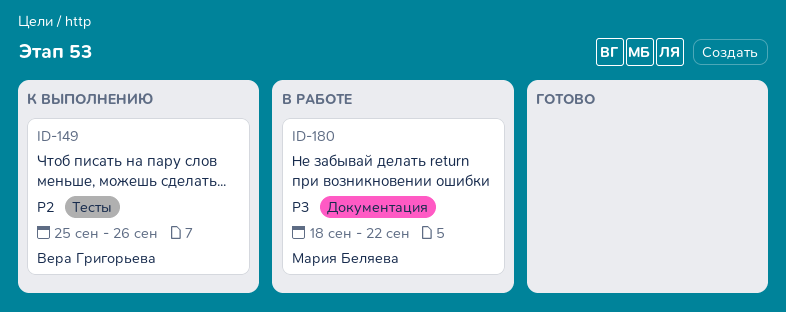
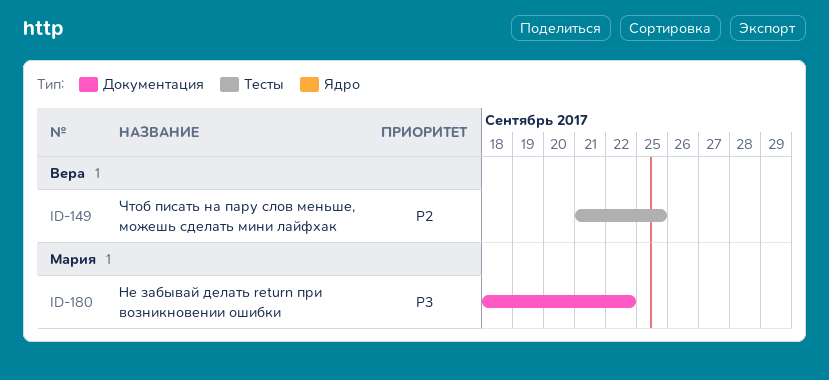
ID-149, start: Sep 25 -> Sep 21
ID-149, due: Sep 26 -> Sep 25

